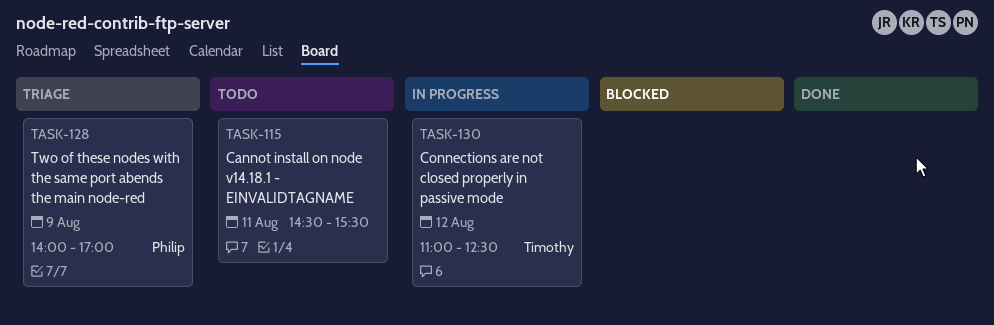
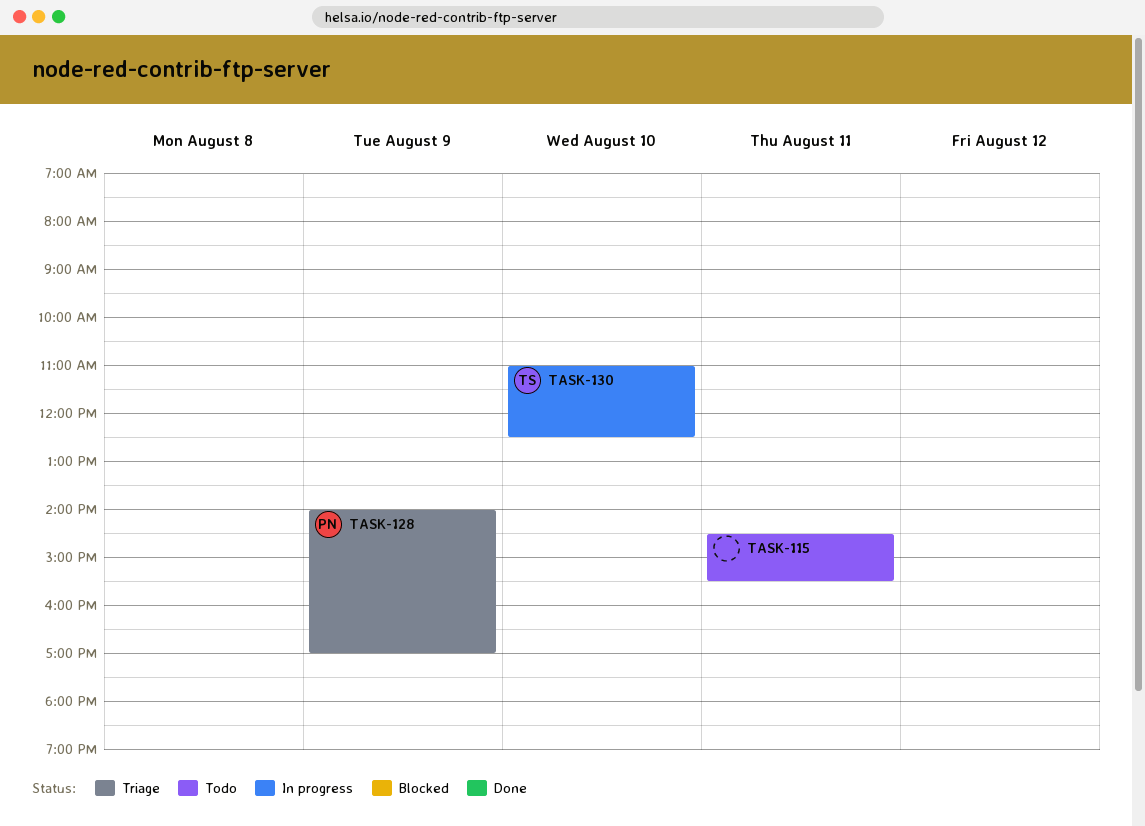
TASK-130, day: Aug 12 -> Aug 10

